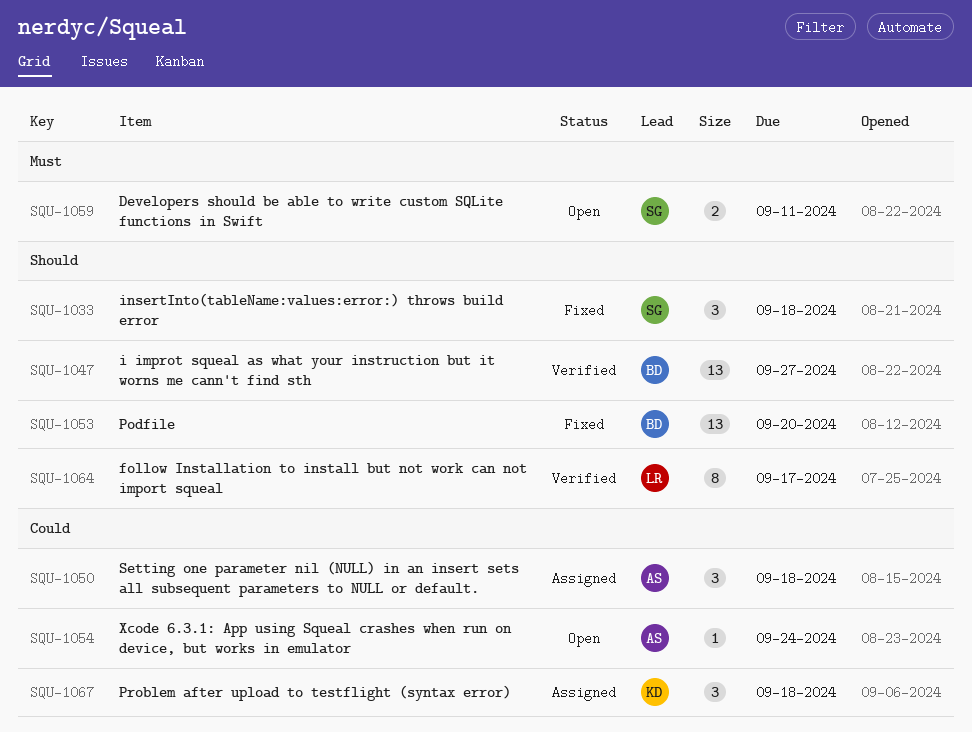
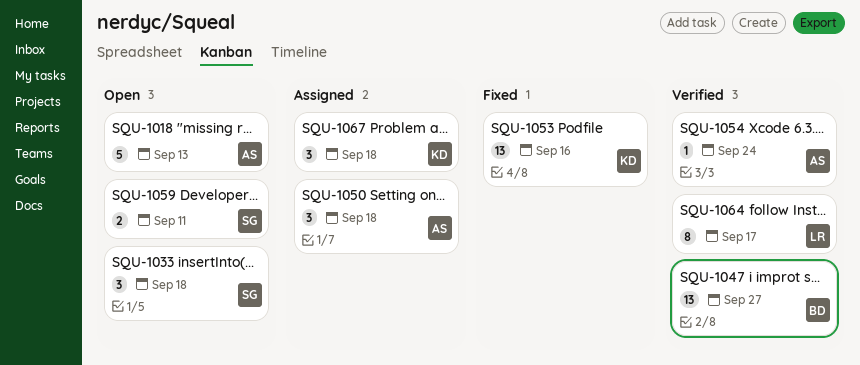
SQU-1018: none -> present
SQU-1033, status: Fixed -> Open
SQU-1053, owner: BD -> KD
SQU-1053, due: Sep 20 -> Sep 16
SQU-1054, status: Open -> Verified

